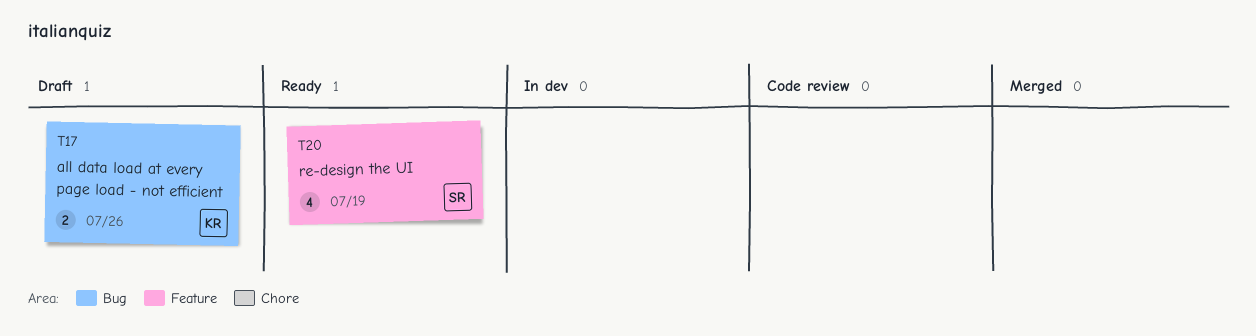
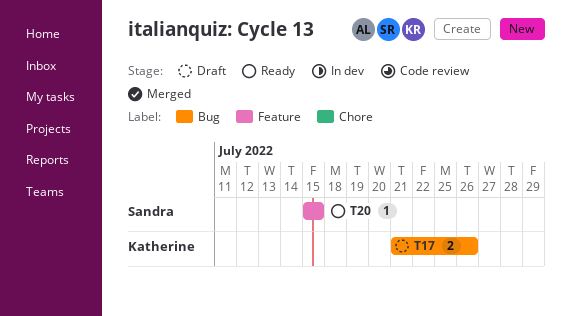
T20, estimate: 4 -> 1
T20, due: Jul 19 -> Jul 15

